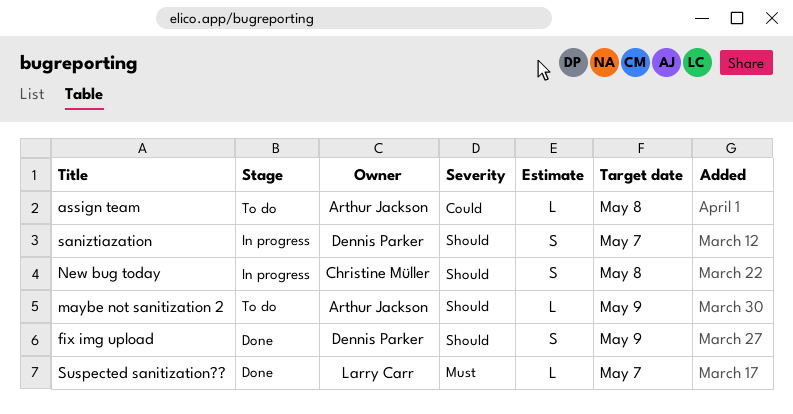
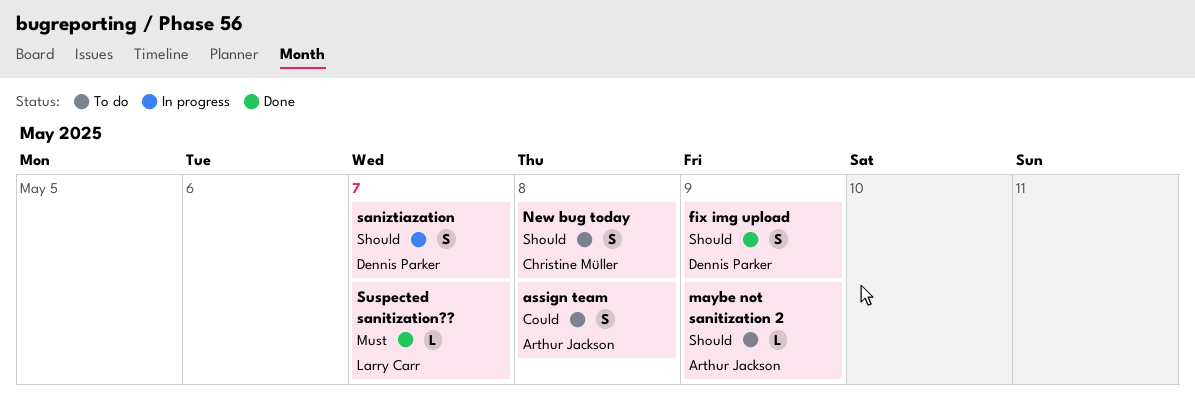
assign team, estimate: L -> S
New bug today, status: In progress -> To do

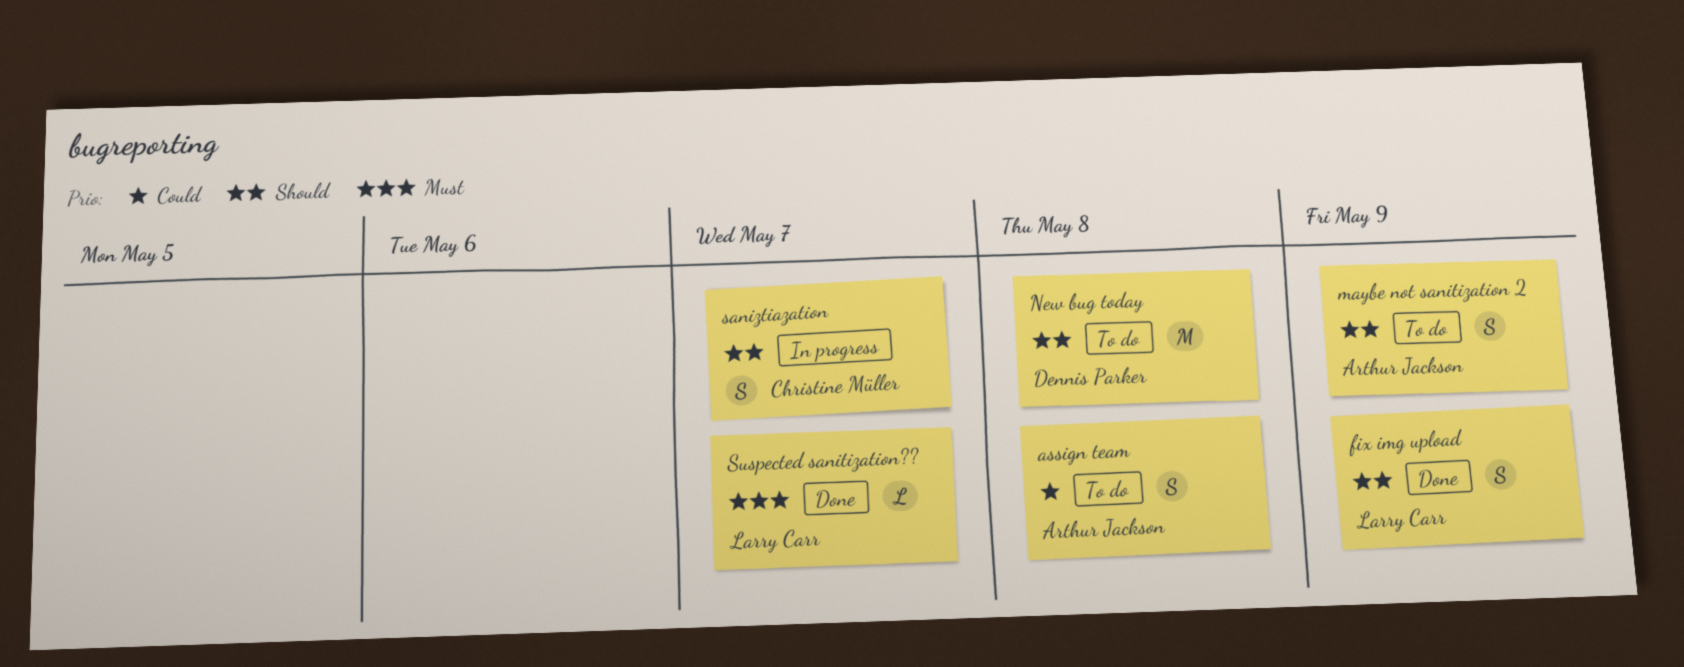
fix img upload, owner: Dennis Parker -> Larry Carr
maybe not sanitization 2, estimate: L -> S
New bug today, owner: Christine Müller -> Dennis Parker
New bug today, estimate: S -> M
saniztiazation, owner: Dennis Parker -> Christine Müller

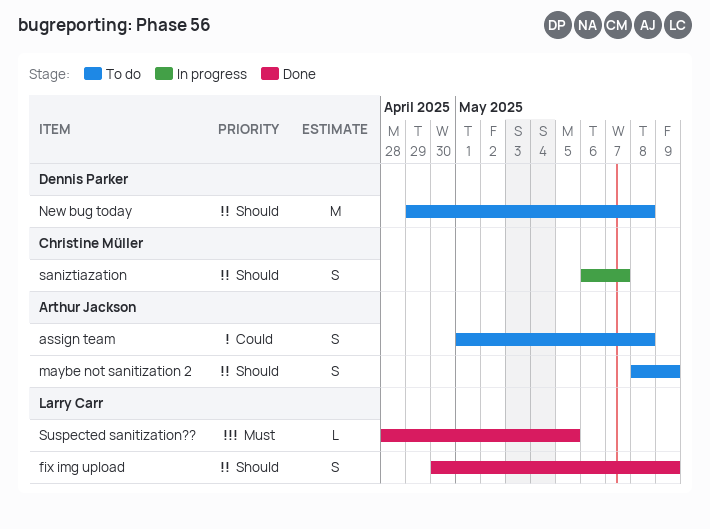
Suspected sanitization??, due: May 7 -> May 5

